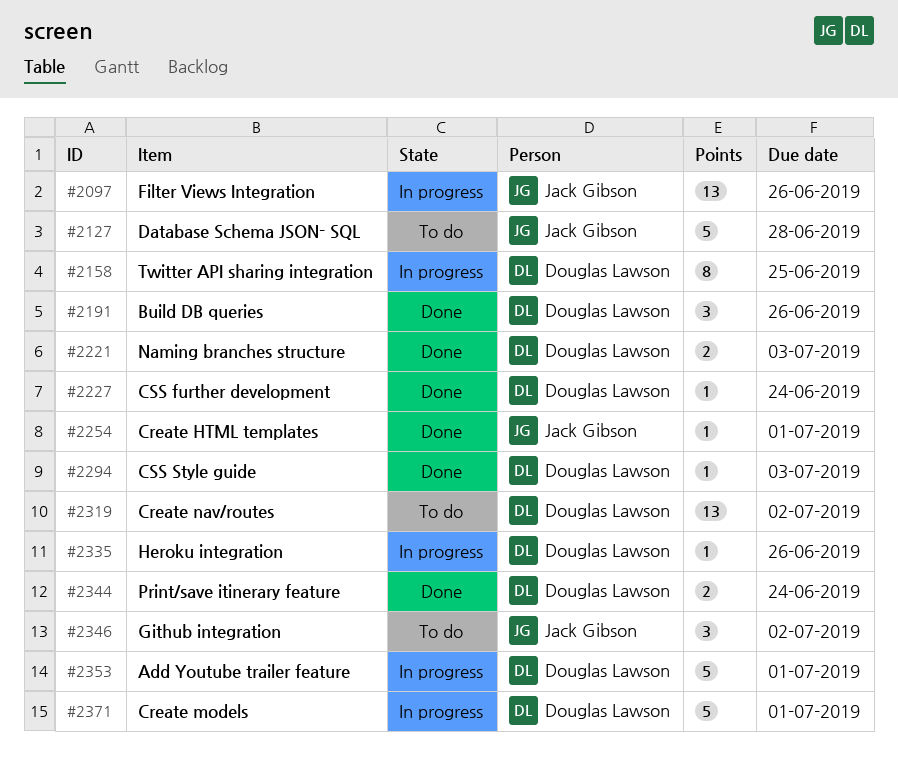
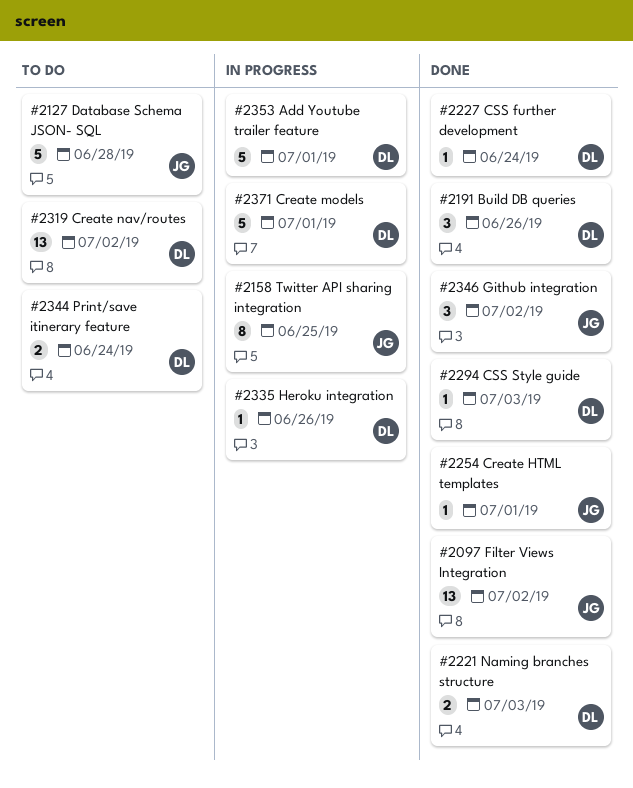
#2097, status: In progress -> Done
#2097, due: Jun 26 -> Jul 2
#2158, owner: Douglas Lawson -> Jack Gibson
#2344, status: Done -> To do
#2346, status: To do -> Done

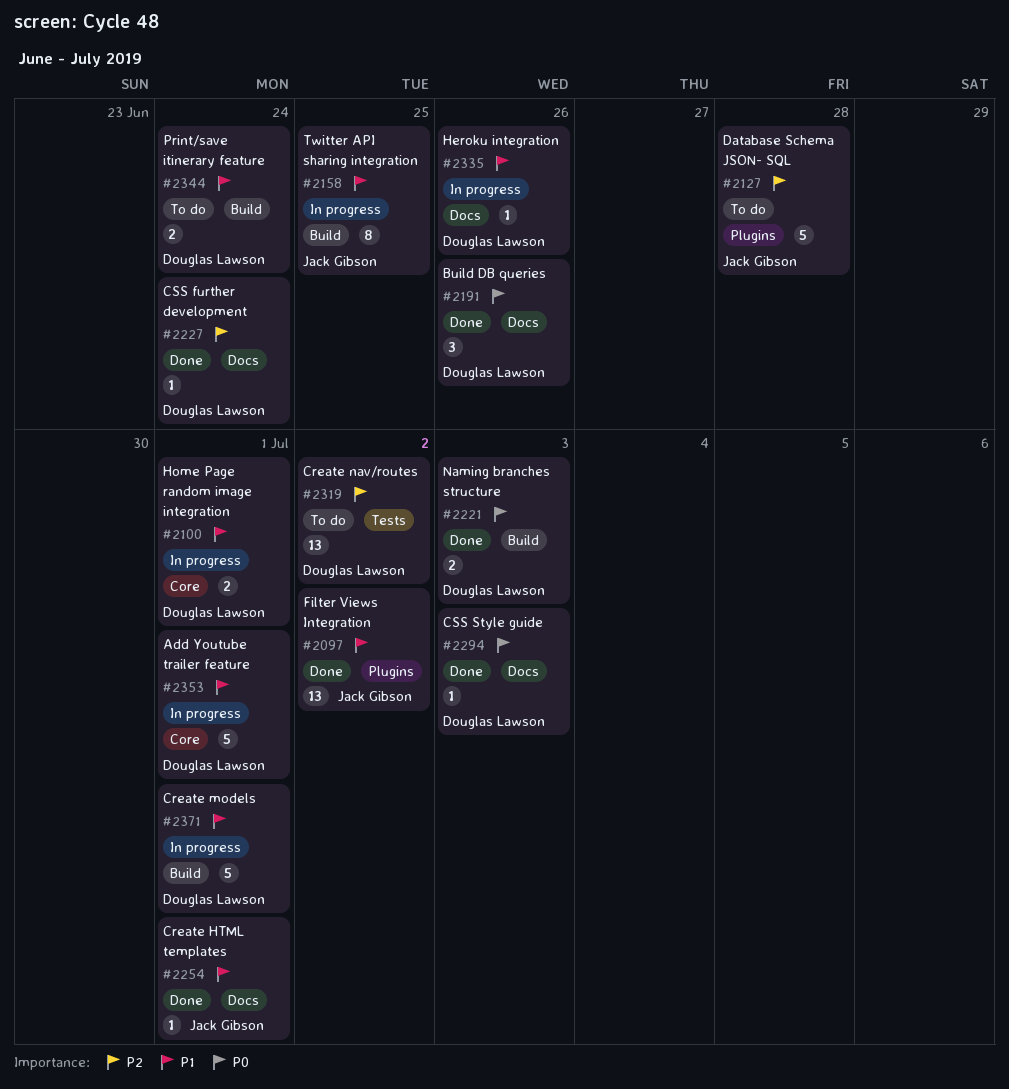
#2100: none -> present
#2346: present -> none

